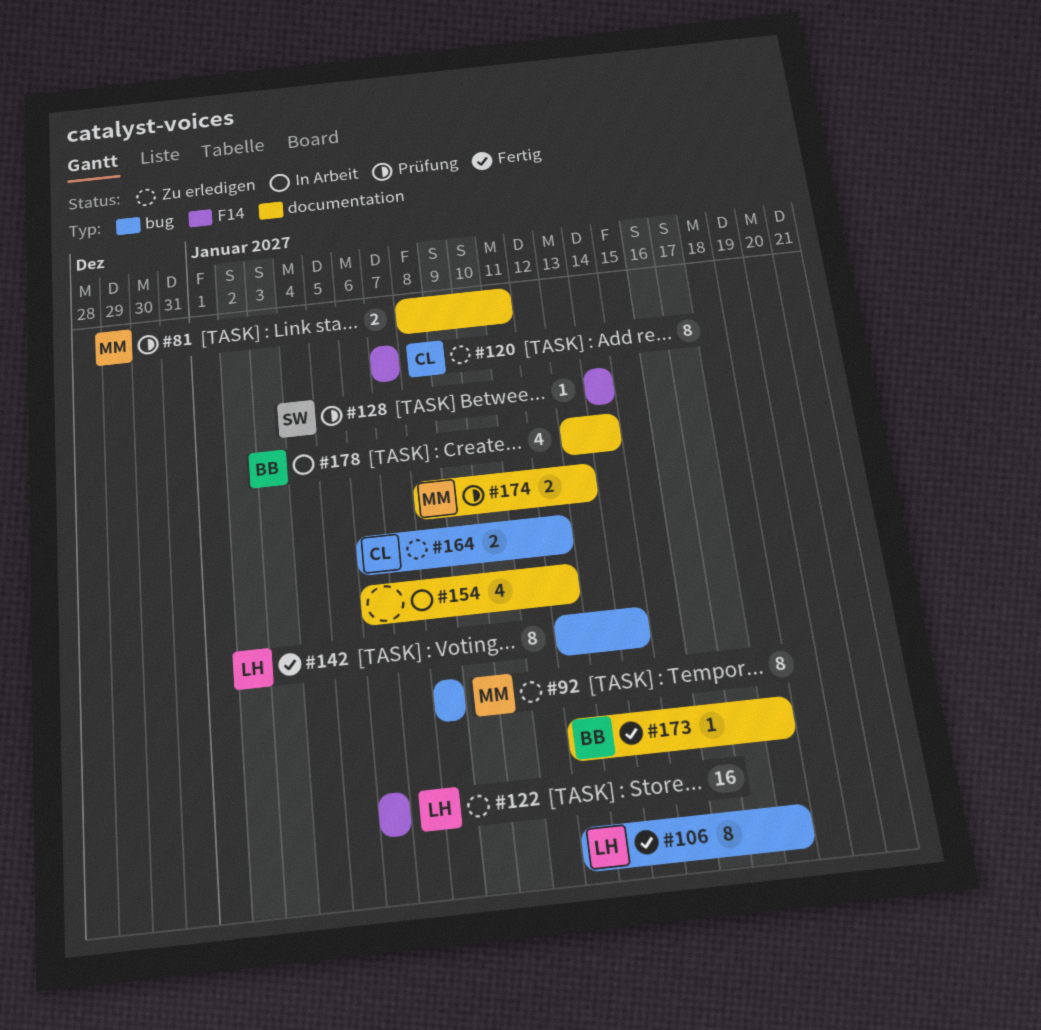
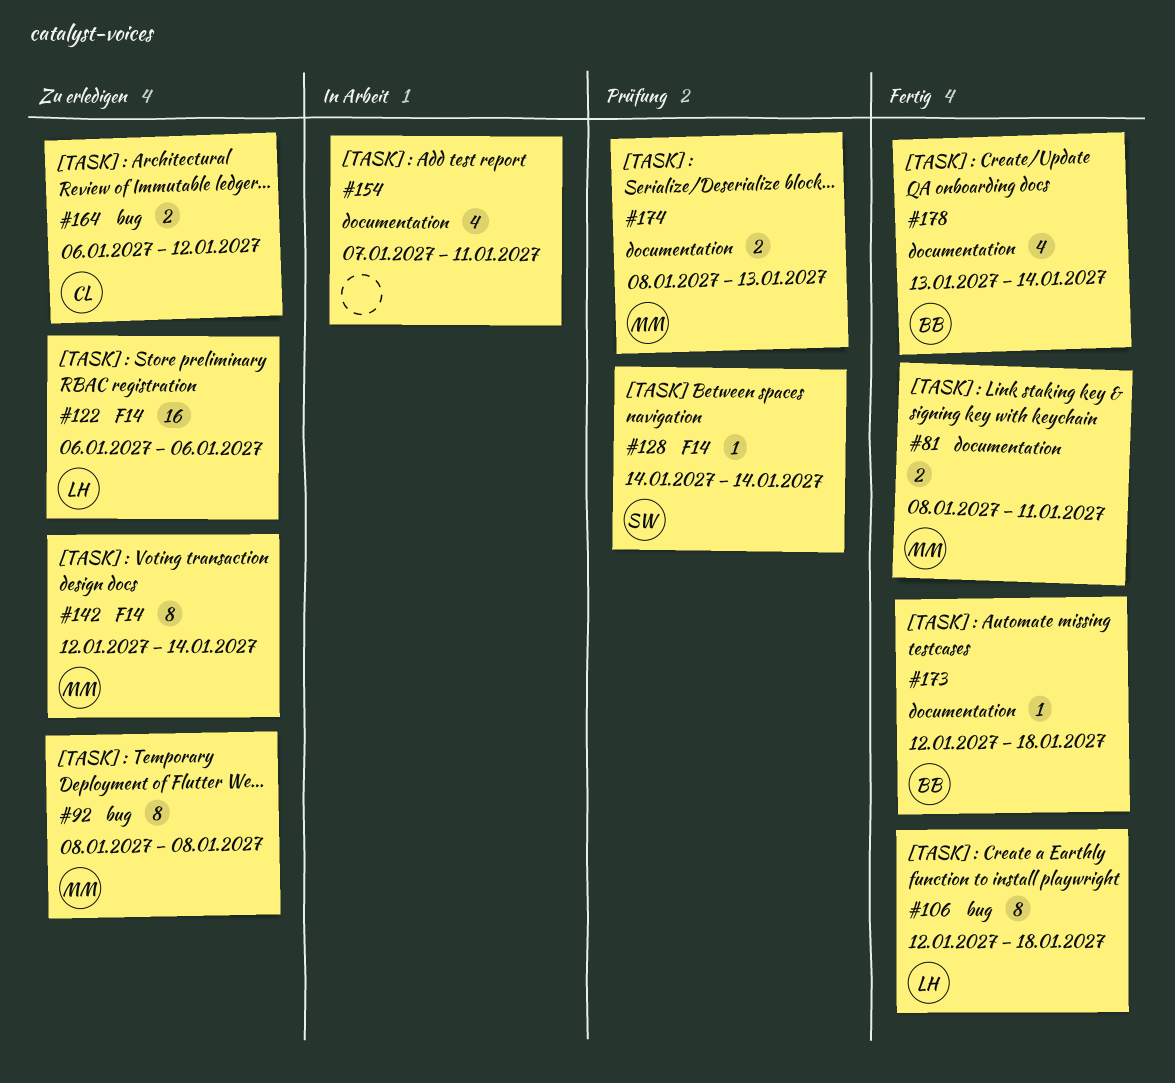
#81, status: Prüfung -> Fertig
#120: present -> none
#142, status: Fertig -> Zu erledigen
#142, owner: LH -> MM
#142, label: bug -> F14
#154, start: Jan 6 -> Jan 7
#154, due: Jan 12 -> Jan 11
#178, status: In Arbeit -> Fertig

